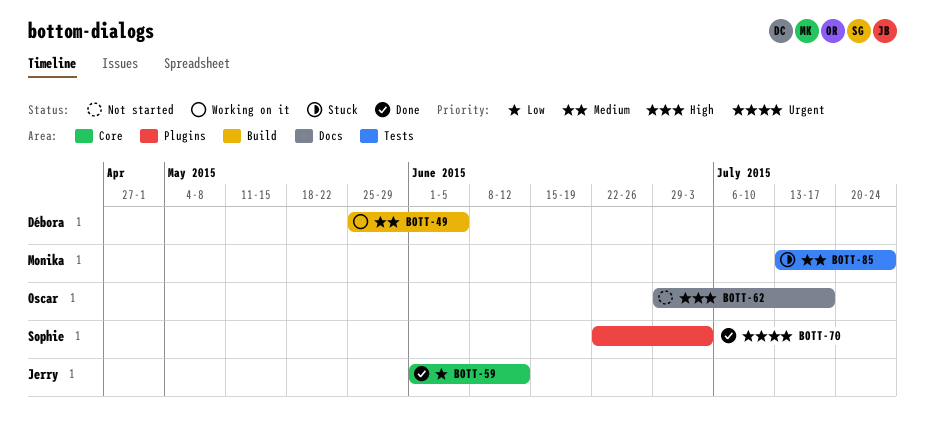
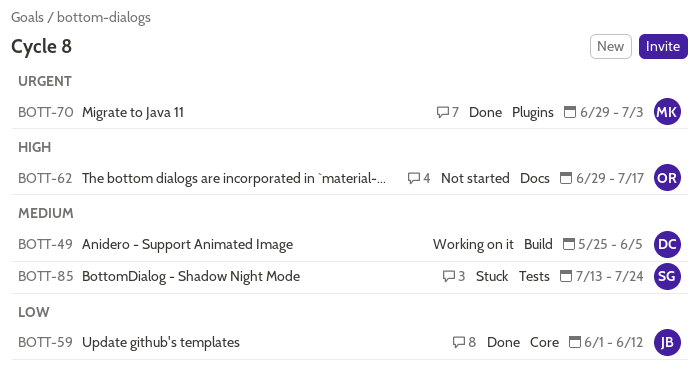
BOTT-70, owner: Sophie -> Monika
BOTT-70, start: Jun 22 -> Jun 29
BOTT-85, owner: Monika -> Sophie

